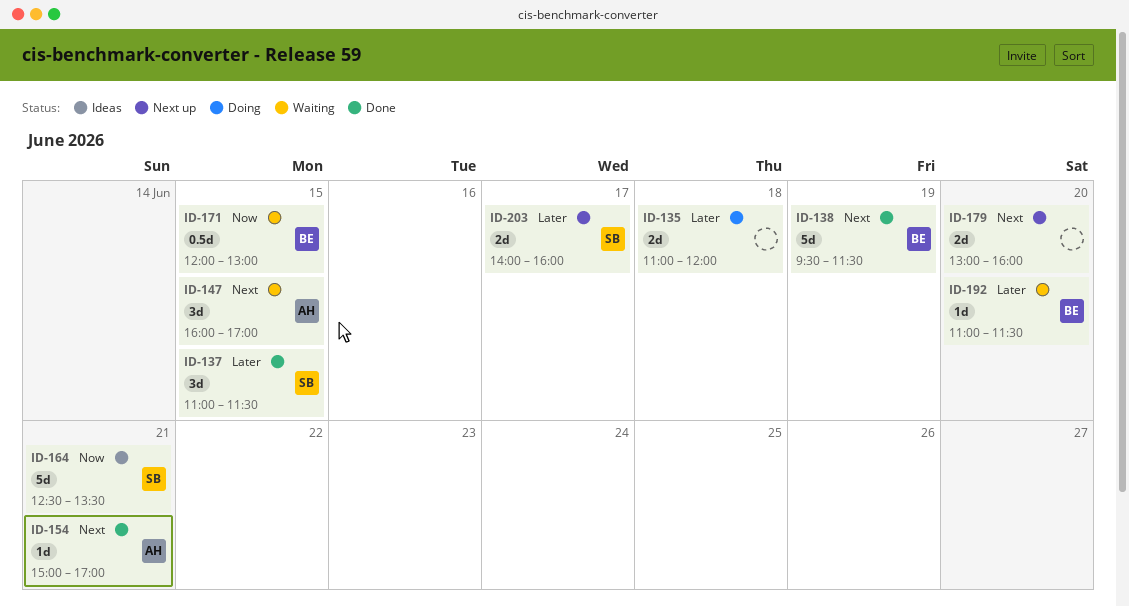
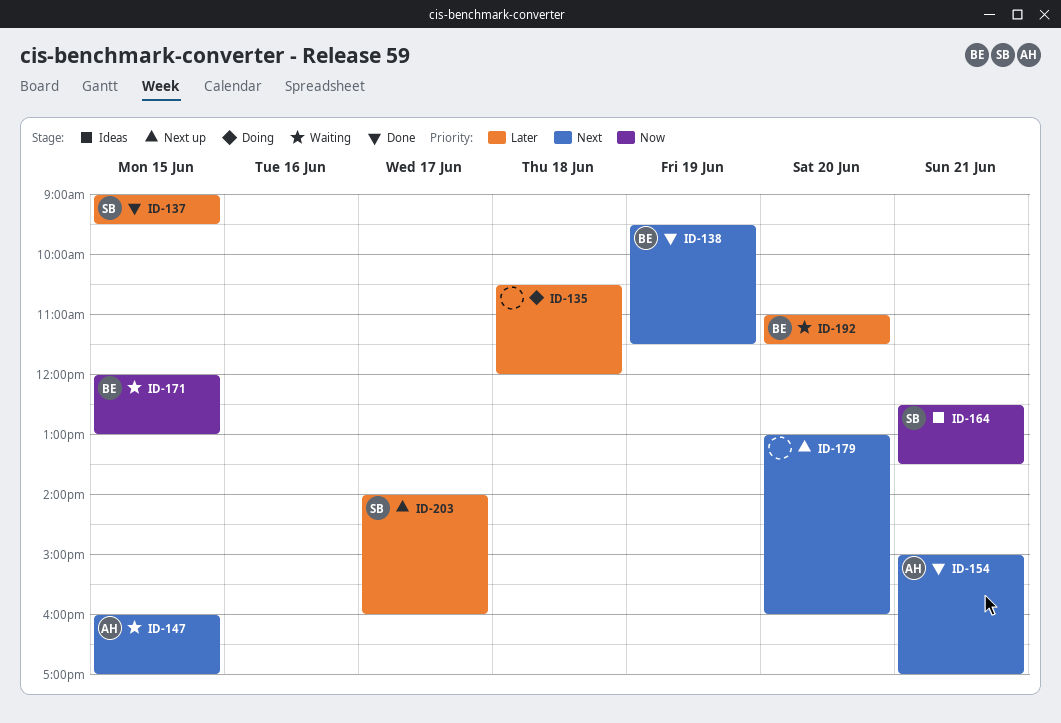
ID-135, begins: 11:00 -> 10:30
ID-137, begins: 11:00 -> 09:00
ID-137, ends: 11:30 -> 09:30

